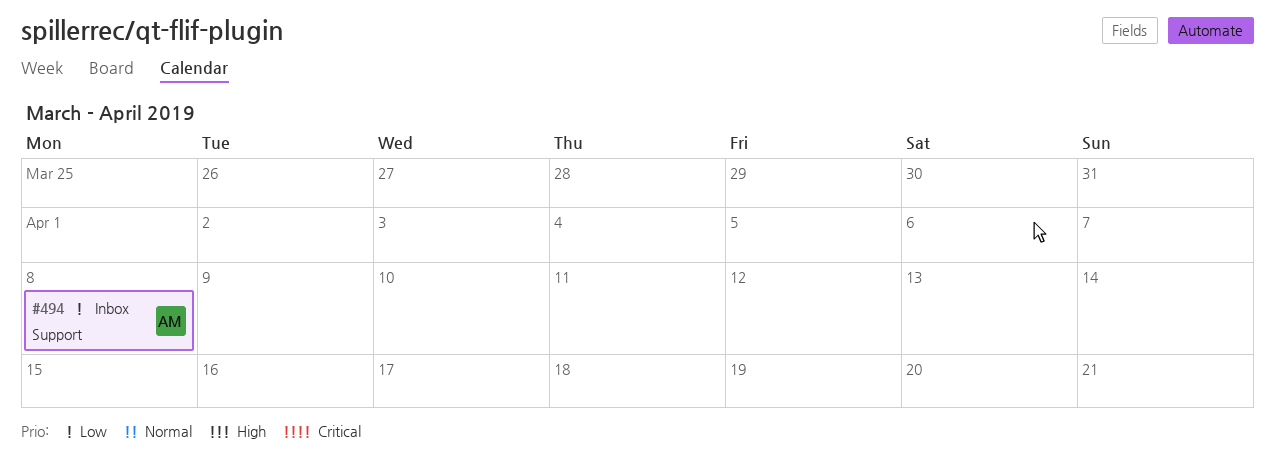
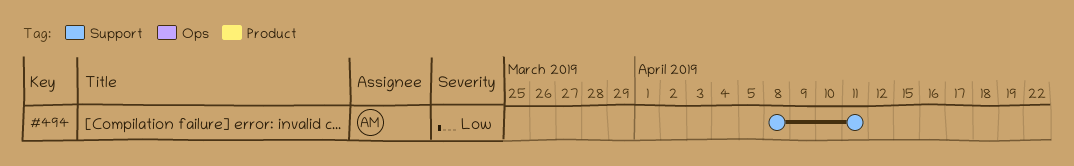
#494, due: Apr 8 -> Apr 11

